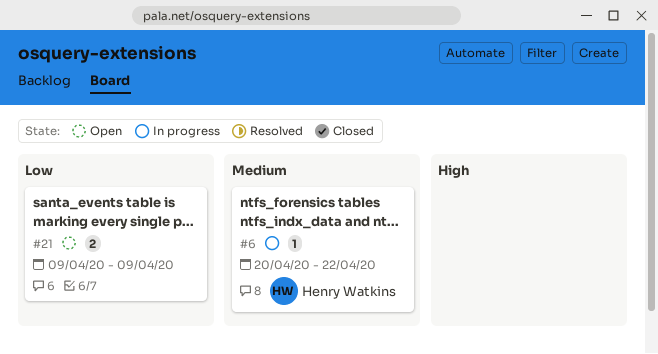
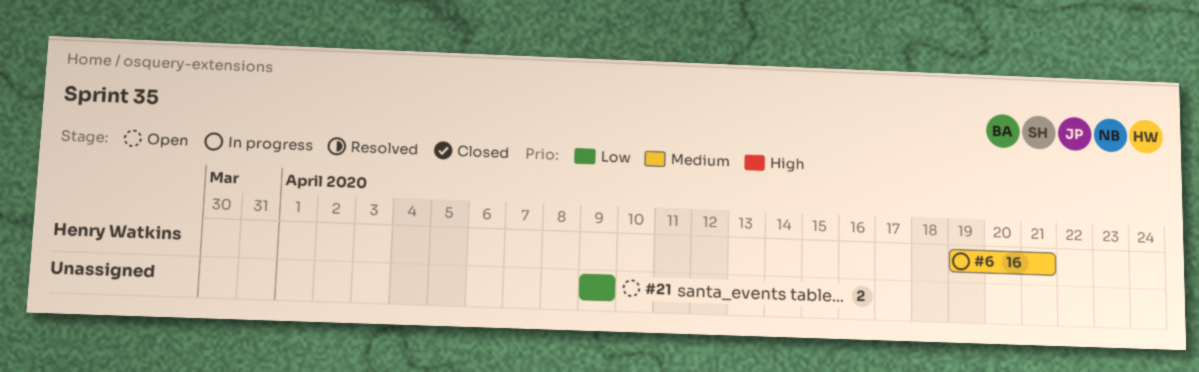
#6, estimate: 1 -> 16
#6, start: Apr 20 -> Apr 19
#6, due: Apr 22 -> Apr 21

